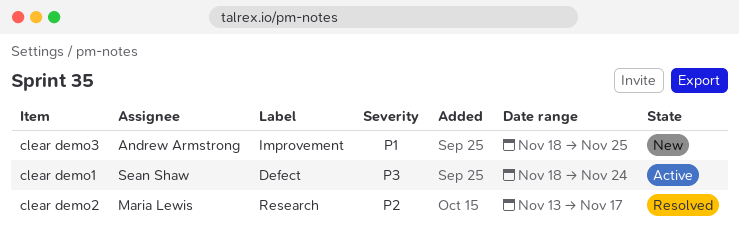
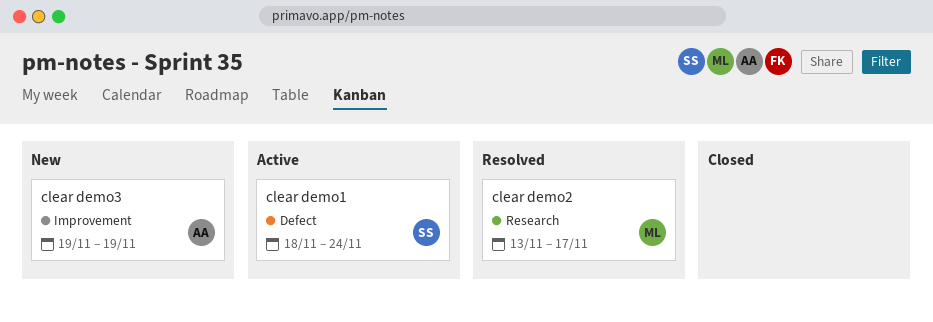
clear demo3, start: Nov 18 -> Nov 19
clear demo3, due: Nov 25 -> Nov 19

